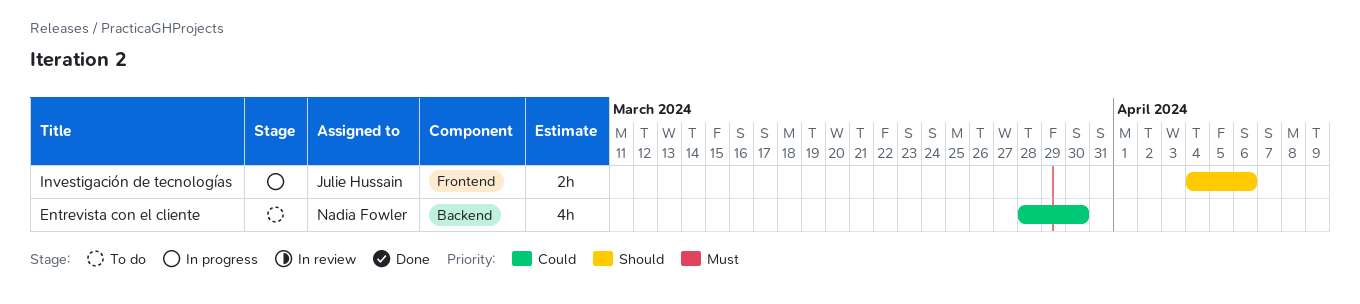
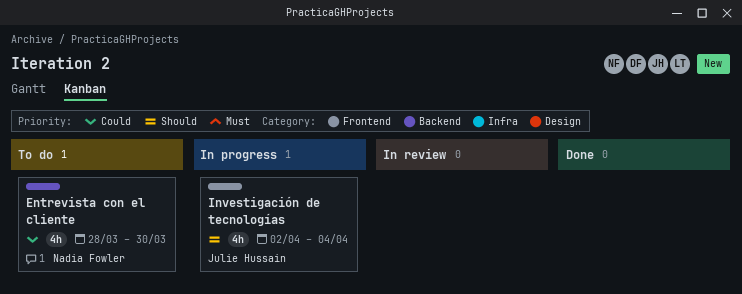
Investigación de tecnologías, estimate: 2h -> 4h
Investigación de tecnologías, start: Apr 4 -> Apr 2
Investigación de tecnologías, due: Apr 6 -> Apr 4

